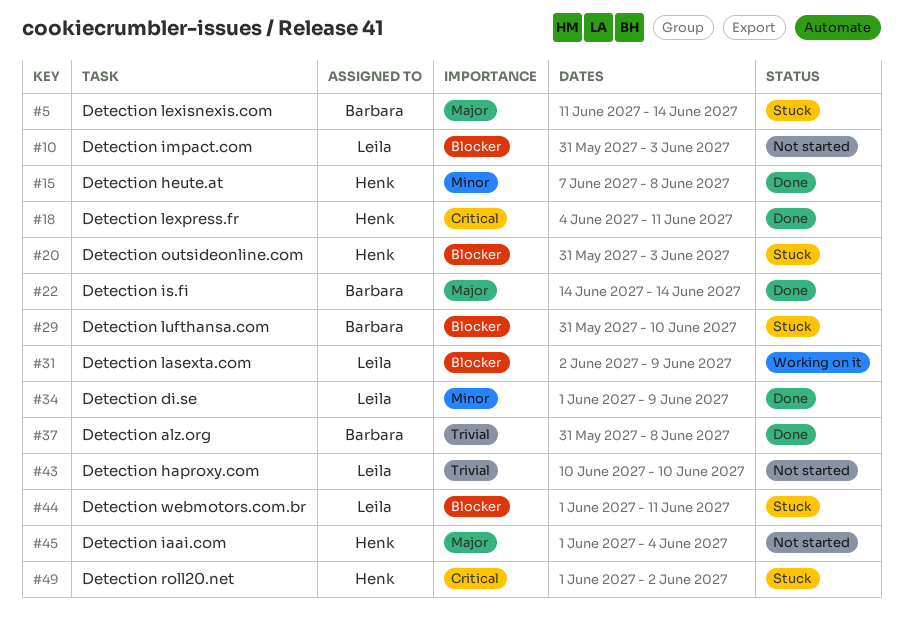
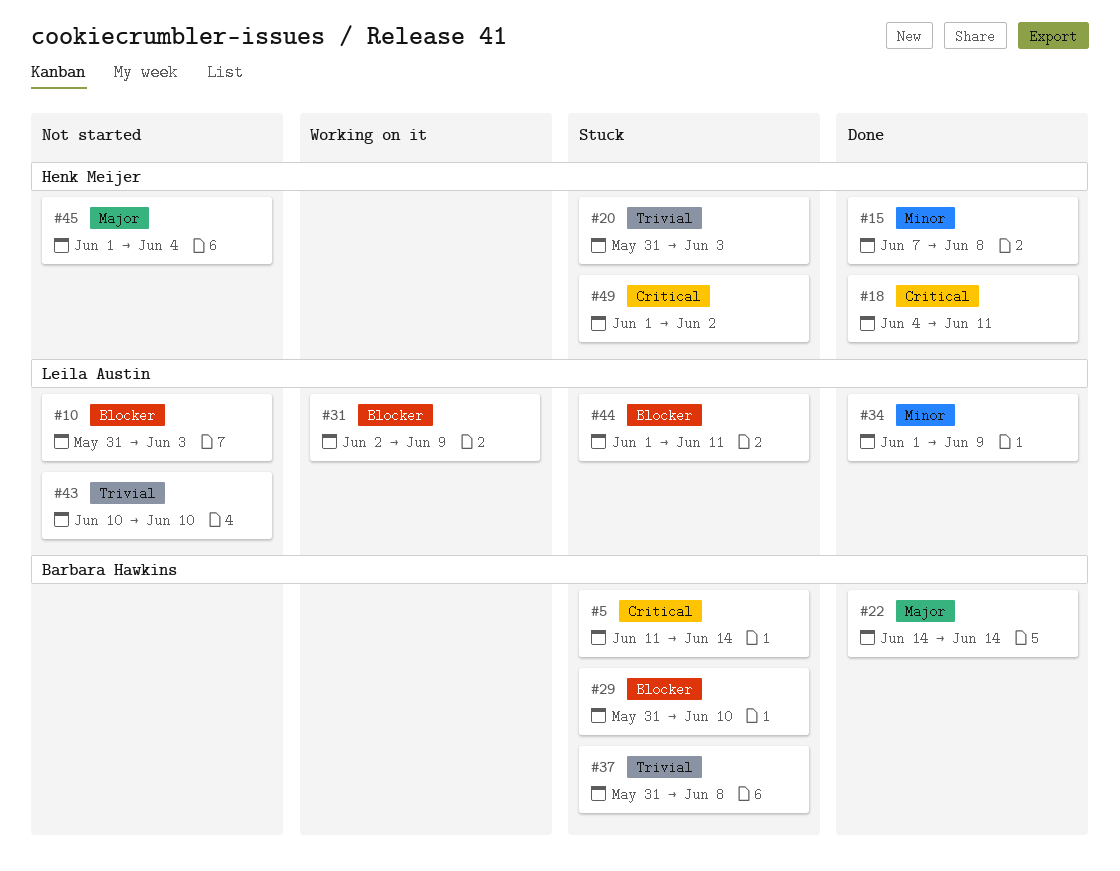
#5, priority: Major -> Critical
#20, priority: Blocker -> Trivial
#37, status: Done -> Stuck

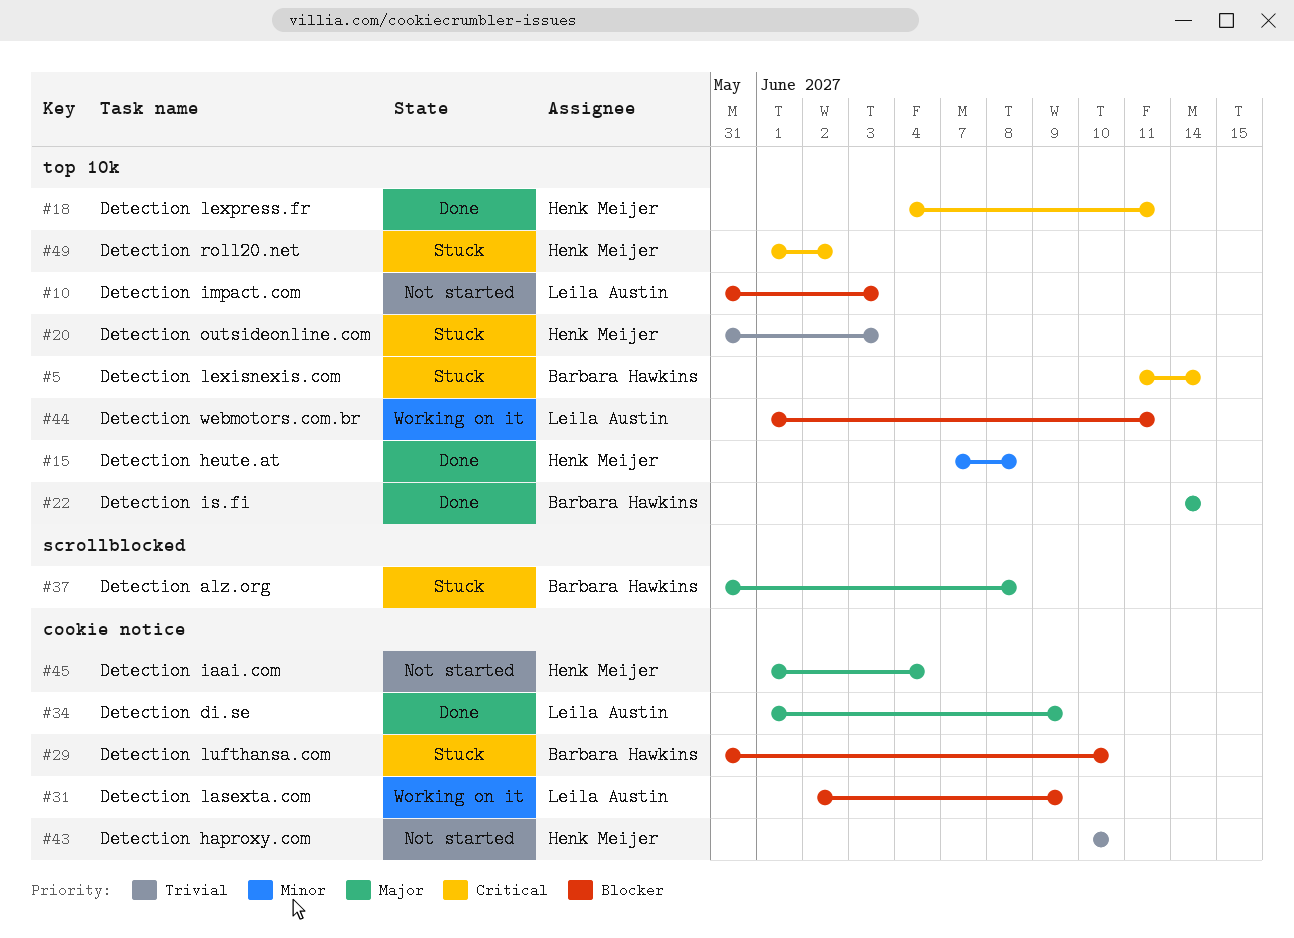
#34, priority: Minor -> Major
#37, priority: Trivial -> Major
#43, owner: Leila Austin -> Henk Meijer
#44, status: Stuck -> Working on it

